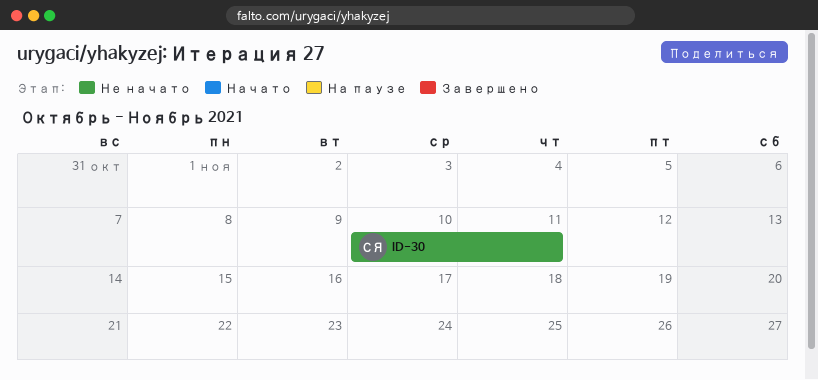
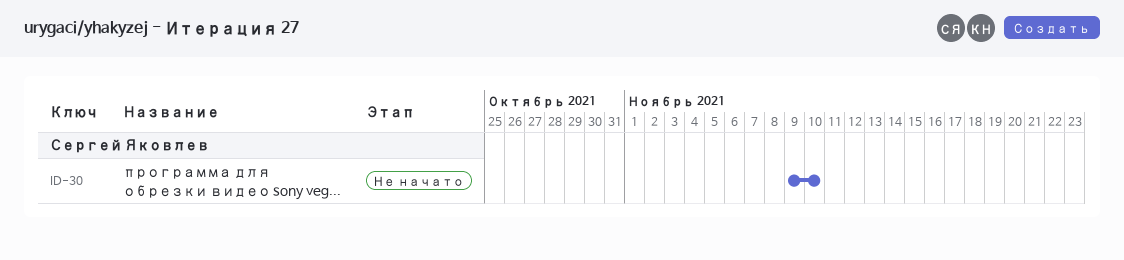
ID-30, start: Nov 10 -> Nov 9
ID-30, due: Nov 11 -> Nov 10

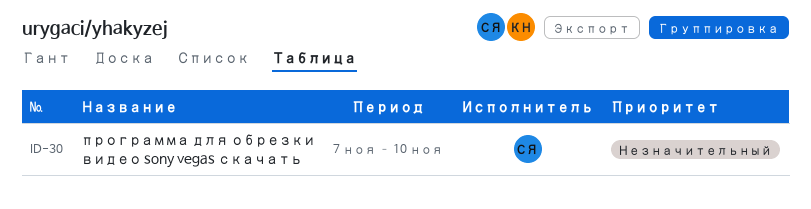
ID-30, start: Nov 9 -> Nov 7

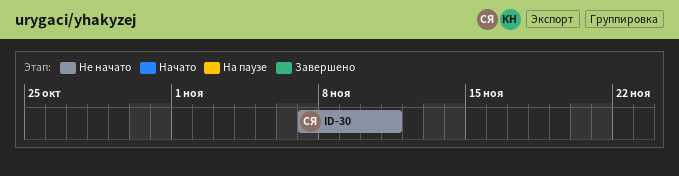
ID-30, due: Nov 10 -> Nov 11

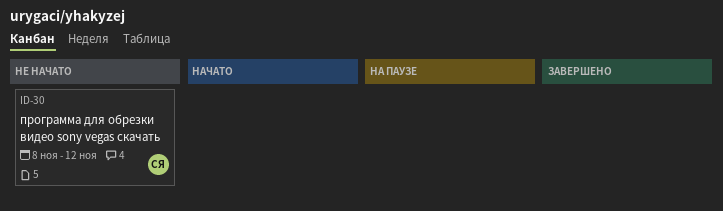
ID-30, start: Nov 7 -> Nov 8
ID-30, due: Nov 11 -> Nov 12

